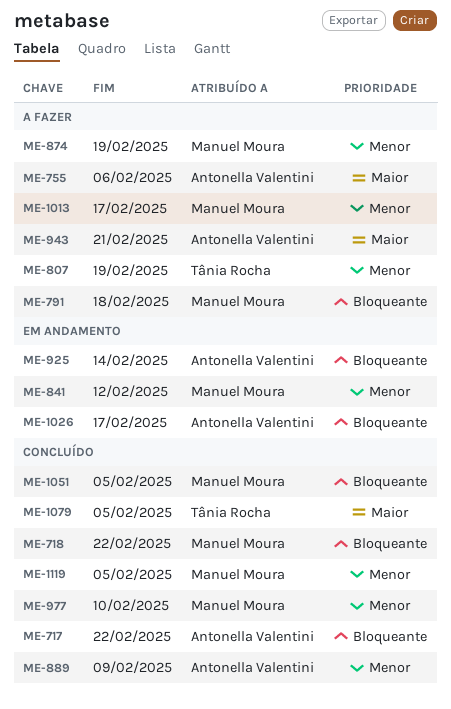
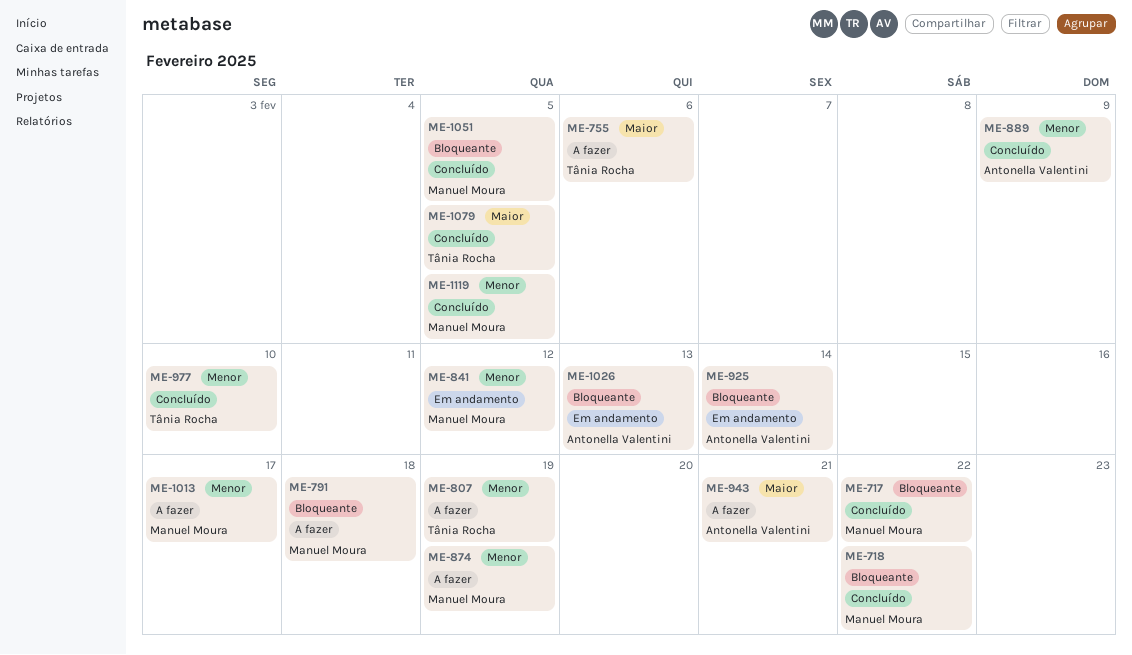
ME-717, owner: Antonella Valentini -> Manuel Moura
ME-755, owner: Antonella Valentini -> Tânia Rocha
ME-977, owner: Manuel Moura -> Tânia Rocha
ME-1026, due: Feb 17 -> Feb 13

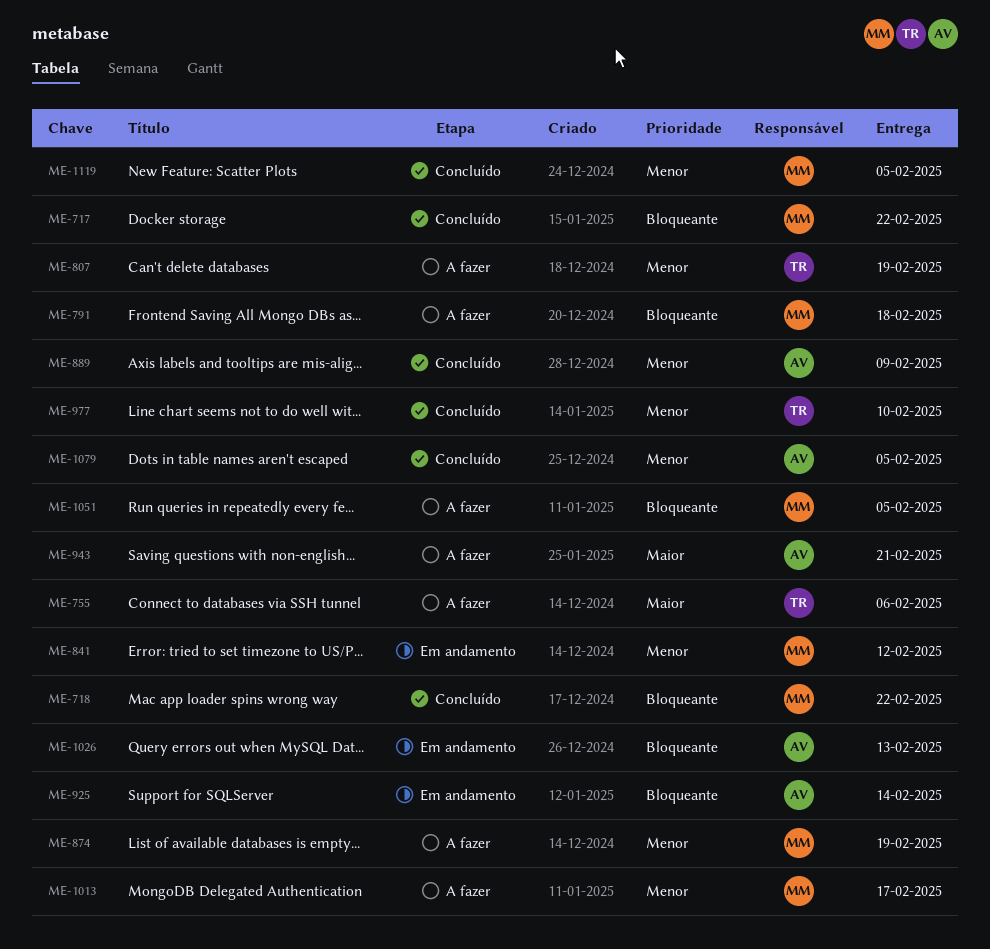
ME-1051, status: Concluído -> A fazer
ME-1079, owner: Tânia Rocha -> Antonella Valentini
ME-1079, priority: Maior -> Menor

